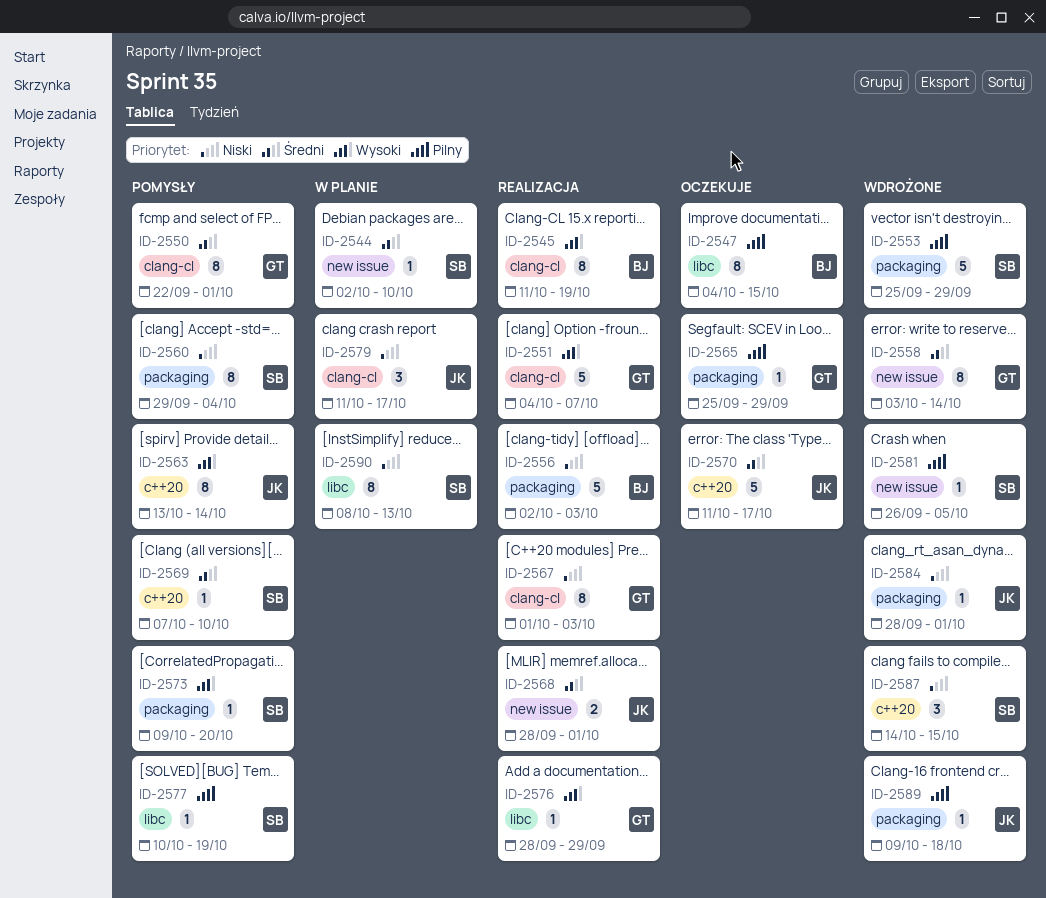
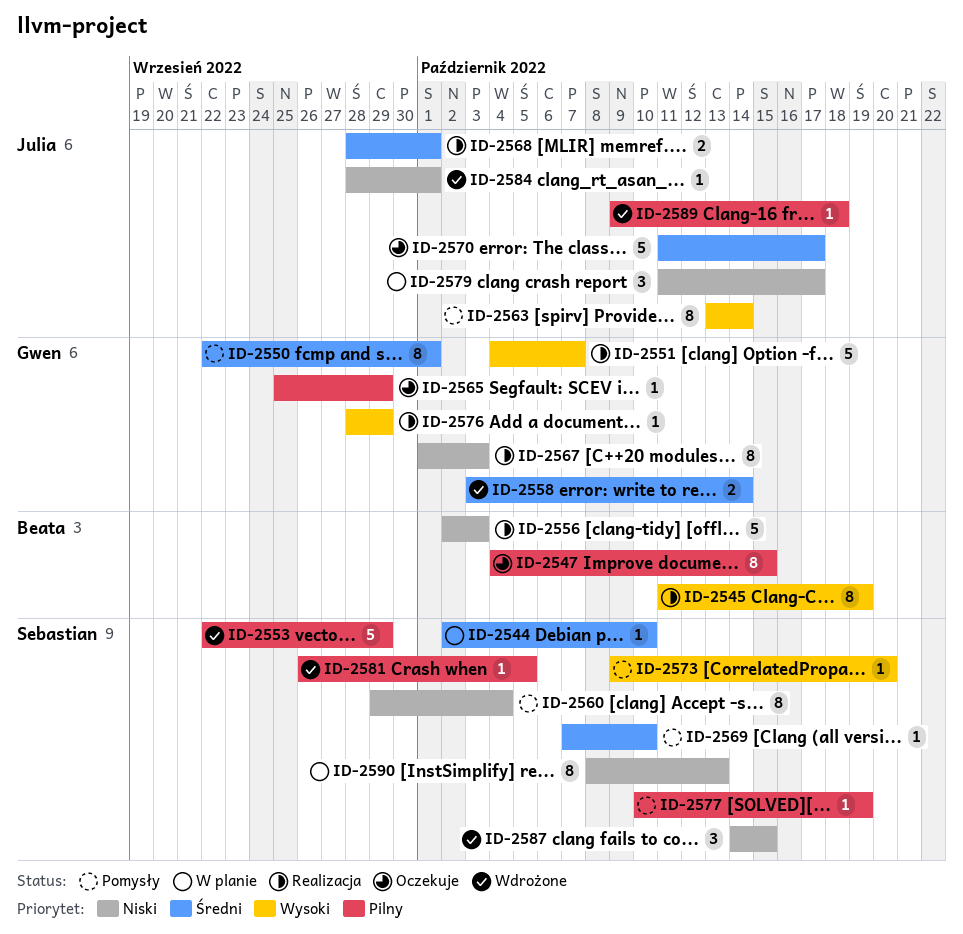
ID-2553, start: Sep 25 -> Sep 22
ID-2558, estimate: 8 -> 2

